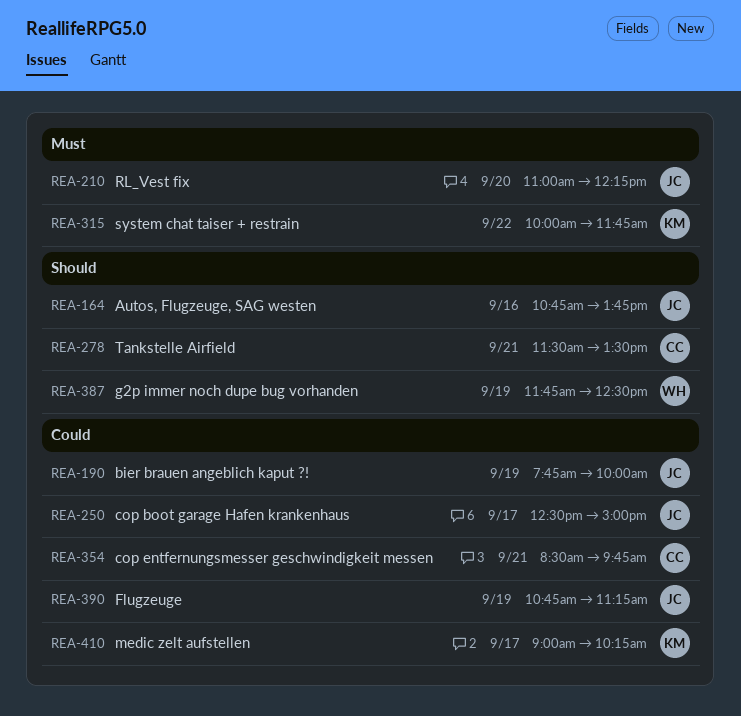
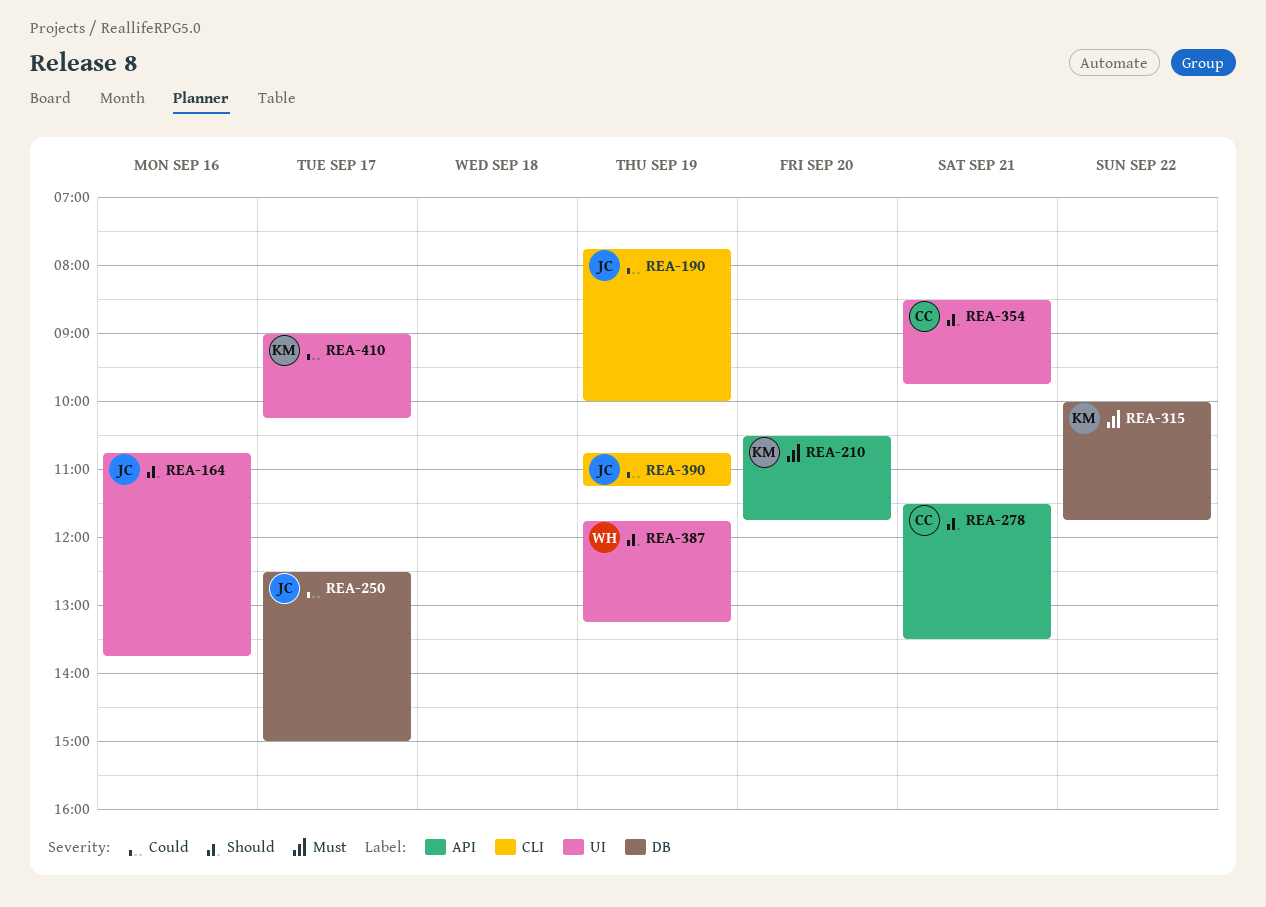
REA-210, owner: JC -> KM
REA-210, begins: 11:00 -> 10:30
REA-210, ends: 12:15 -> 11:45
REA-354, priority: Could -> Should
REA-387, ends: 12:30 -> 13:15

